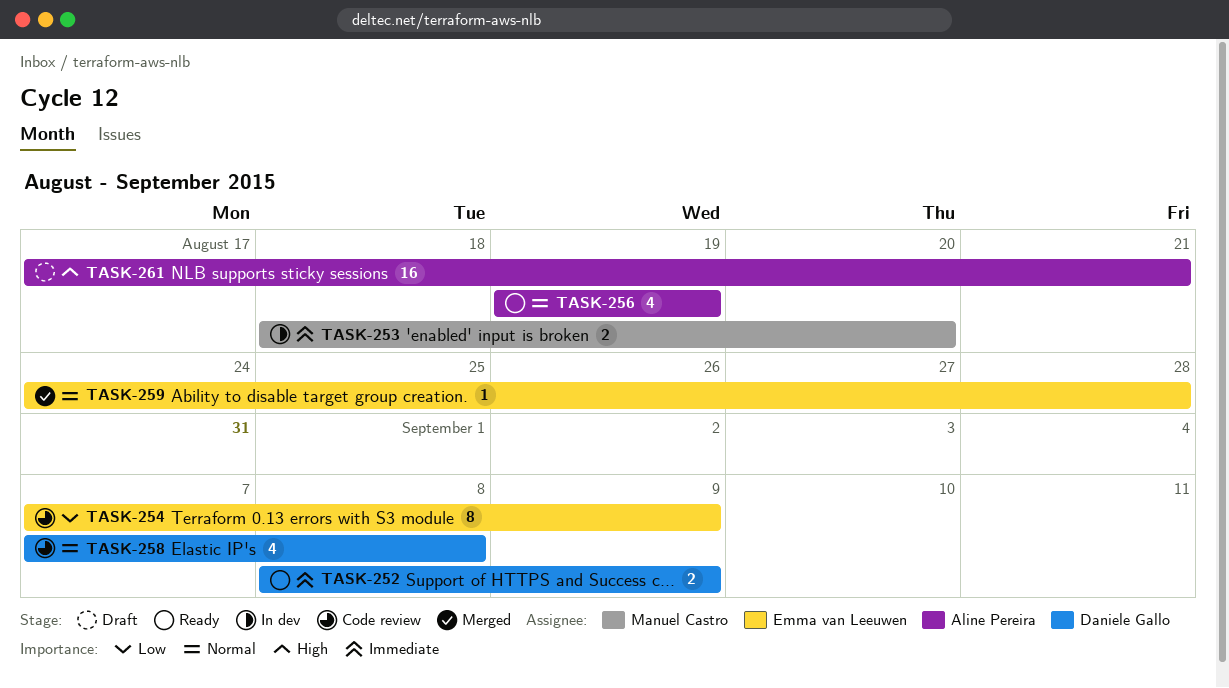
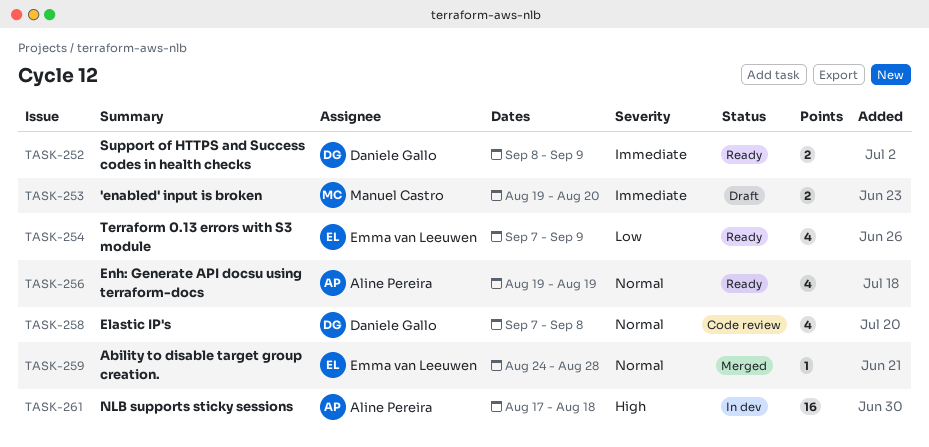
TASK-253, status: In dev -> Draft
TASK-253, start: Aug 18 -> Aug 19
TASK-254, status: Code review -> Ready
TASK-254, estimate: 8 -> 4
TASK-261, status: Draft -> In dev
TASK-261, due: Aug 21 -> Aug 18

